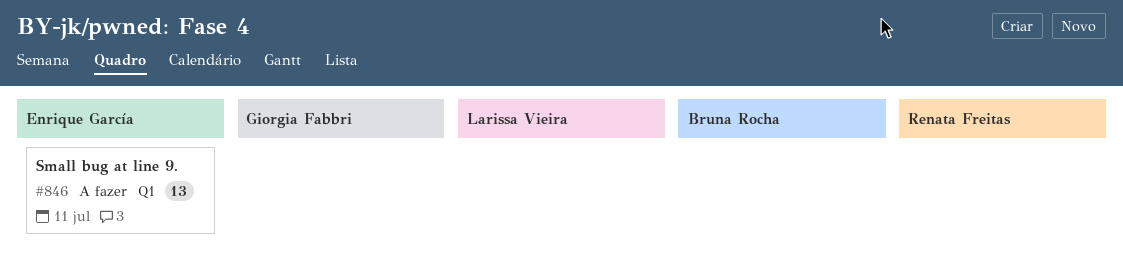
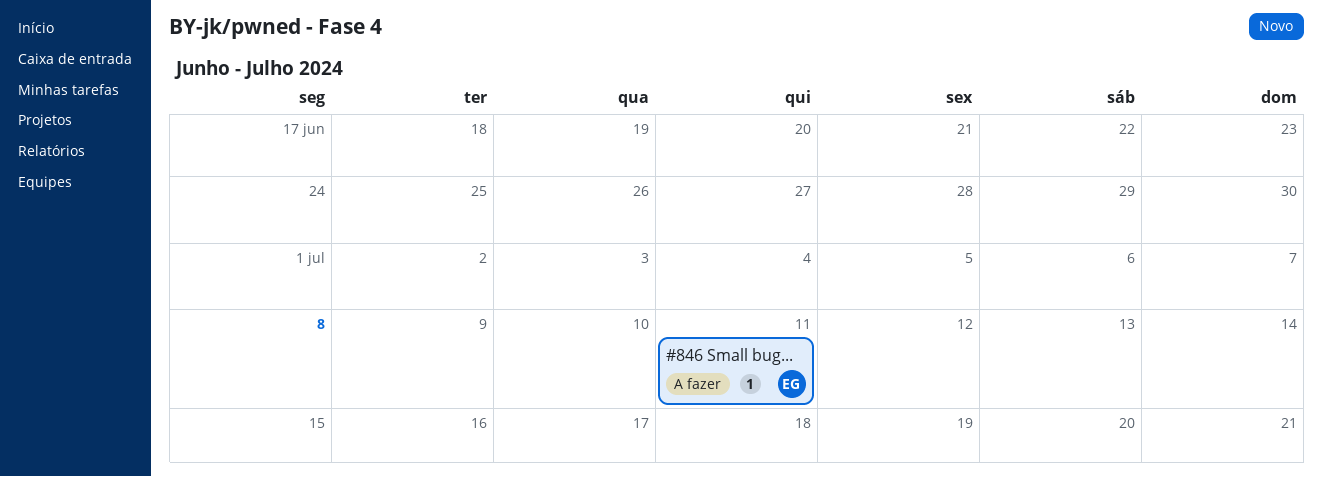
#846, estimate: 13 -> 1

